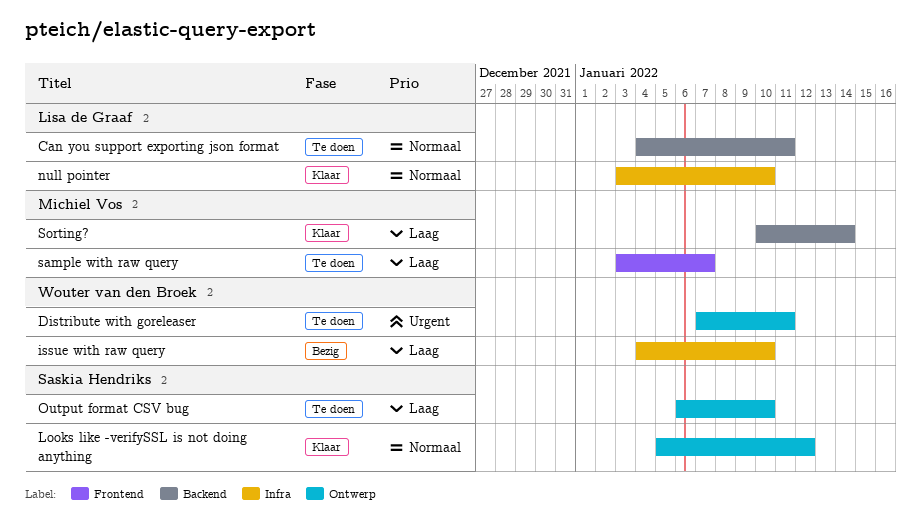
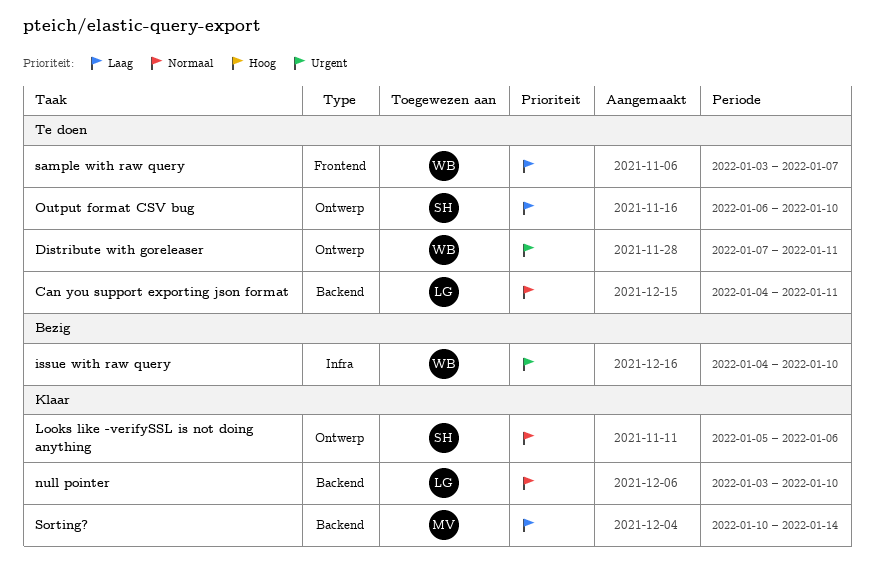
issue with raw query, priority: Laag -> Urgent
Looks like -verifySSL is not doing anything, due: Jan 12 -> Jan 6
null pointer, label: Infra -> Backend
sample with raw query, owner: Michiel Vos -> Wouter van den Broek

